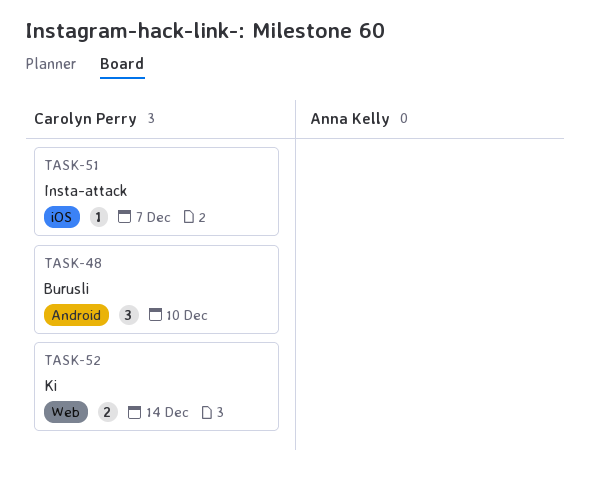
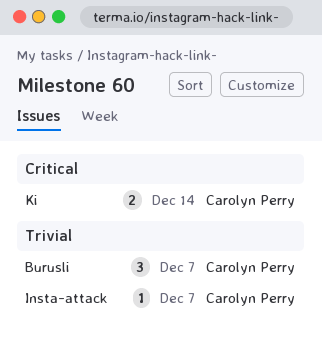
Burusli, due: Dec 10 -> Dec 7

